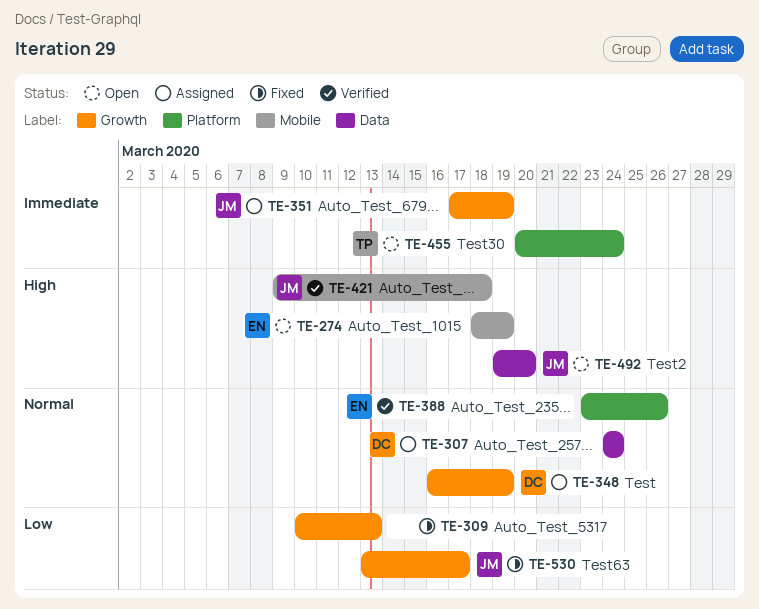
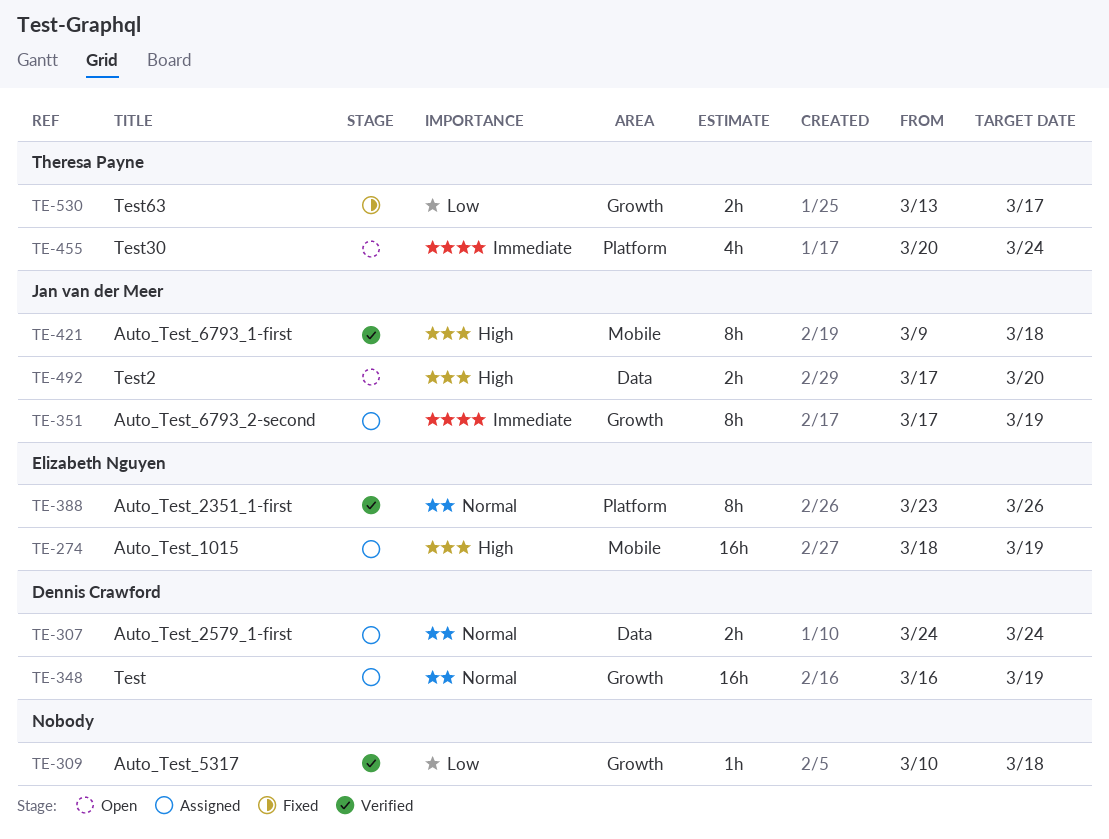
TE-274, status: Open -> Assigned
TE-309, status: Fixed -> Verified
TE-309, due: Mar 13 -> Mar 18
TE-492, start: Mar 19 -> Mar 17
TE-530, owner: Jan van der Meer -> Theresa Payne

